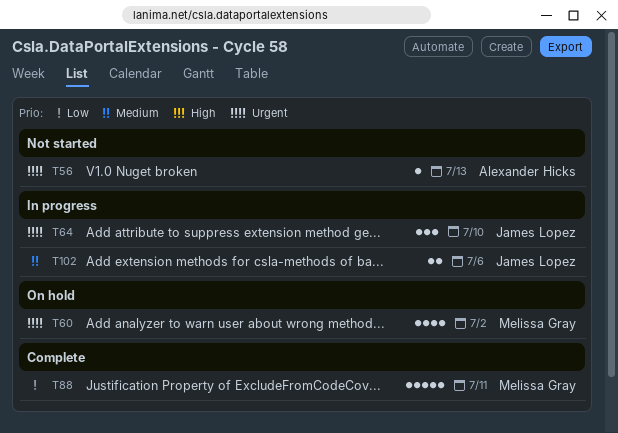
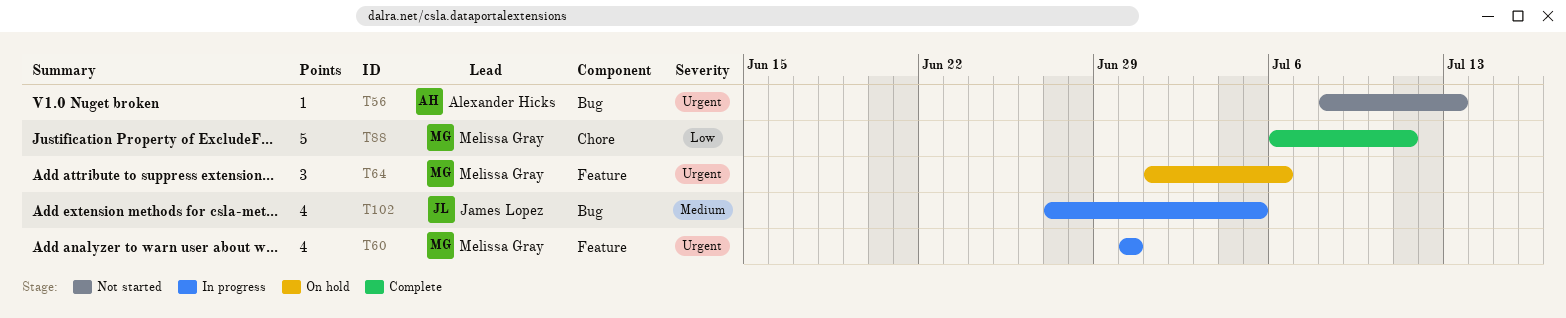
T60, status: On hold -> In progress
T60, due: Jul 2 -> Jun 30
T64, status: In progress -> On hold
T64, owner: James Lopez -> Melissa Gray
T64, due: Jul 10 -> Jul 6
T102, estimate: 2 -> 4
T102, due: Jul 6 -> Jul 5

